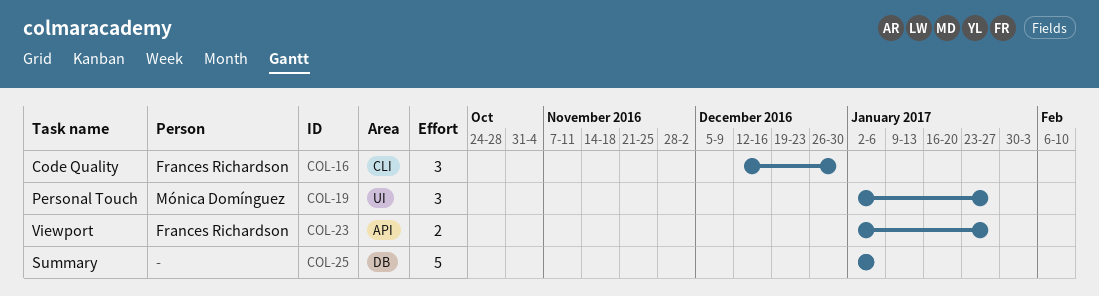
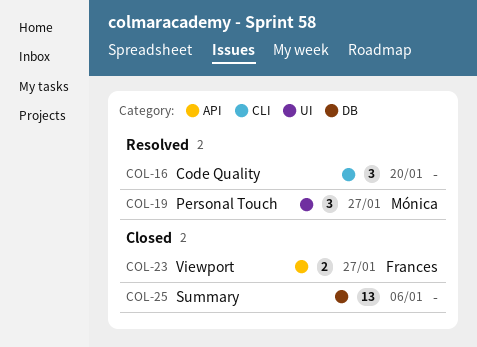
COL-16, owner: Frances Richardson -> none
COL-16, due: Dec 30 -> Jan 20
COL-25, estimate: 5 -> 13

